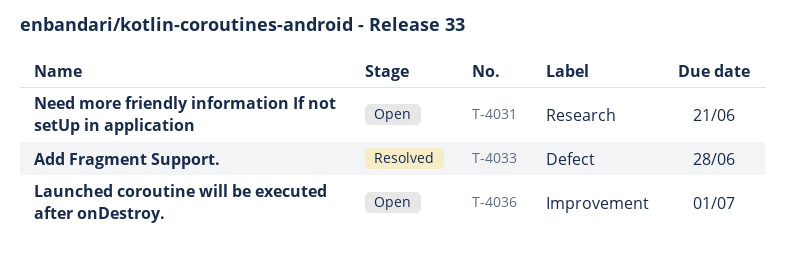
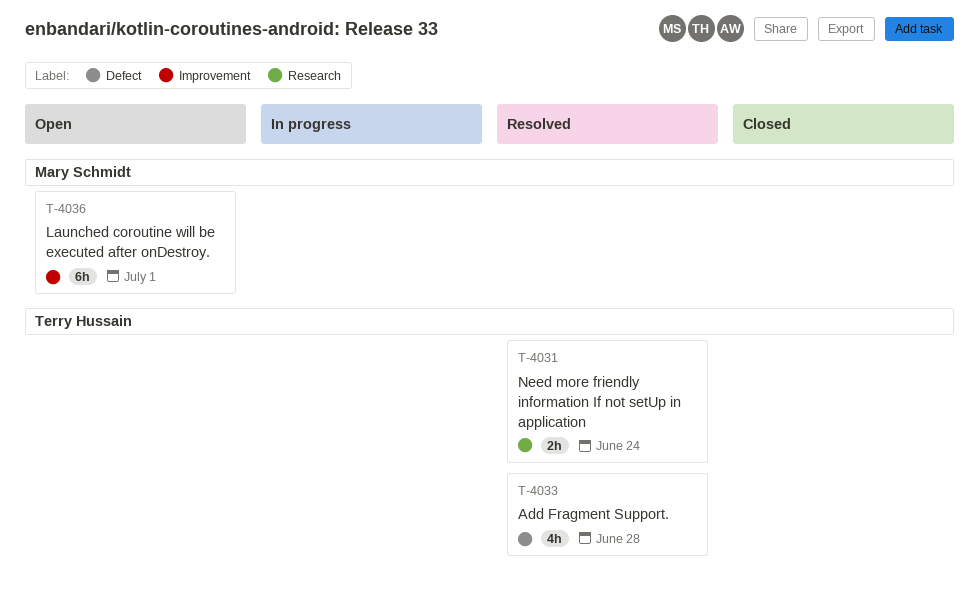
T-4031, status: Open -> Resolved
T-4031, due: Jun 21 -> Jun 24

